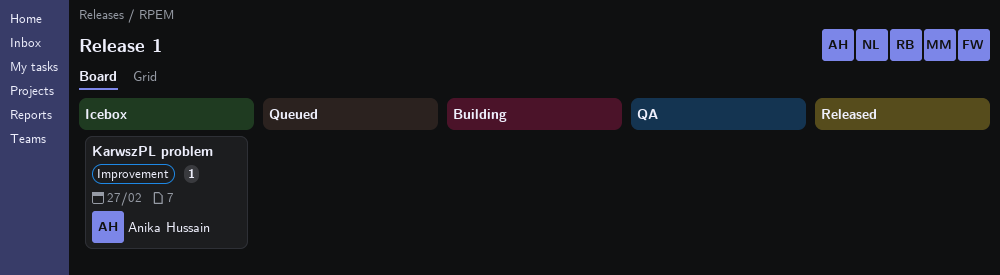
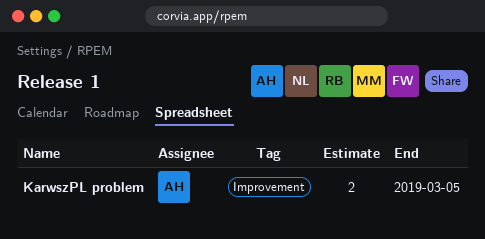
KarwszPL problem, estimate: 1 -> 2
KarwszPL problem, due: Feb 27 -> Mar 5

